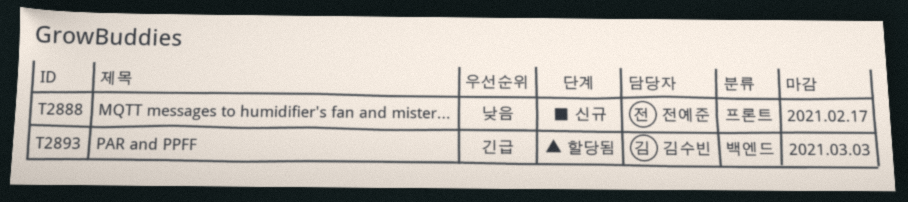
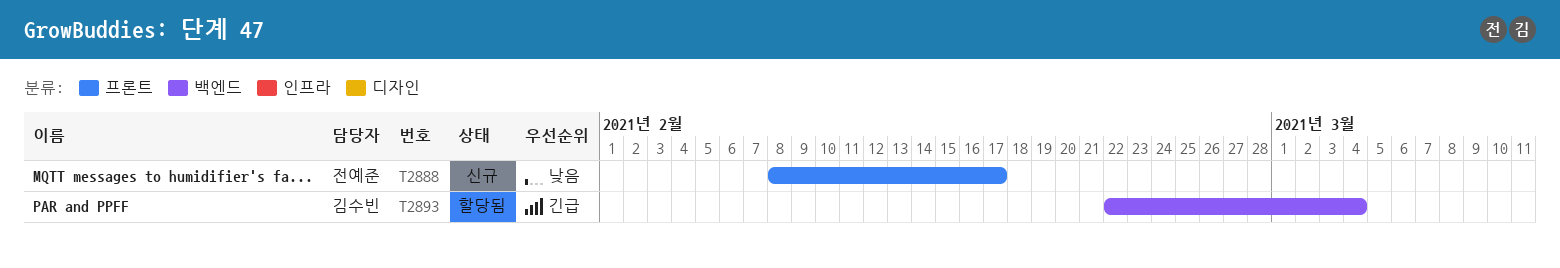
T2893, due: Mar 3 -> Mar 4

